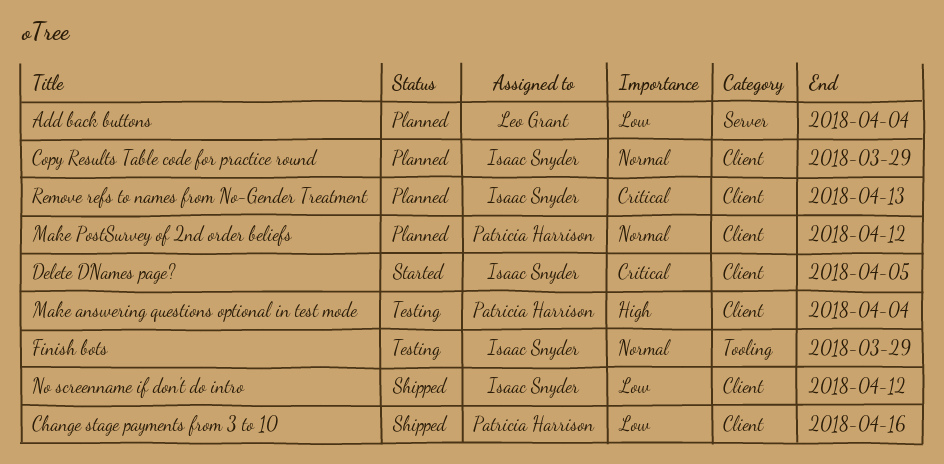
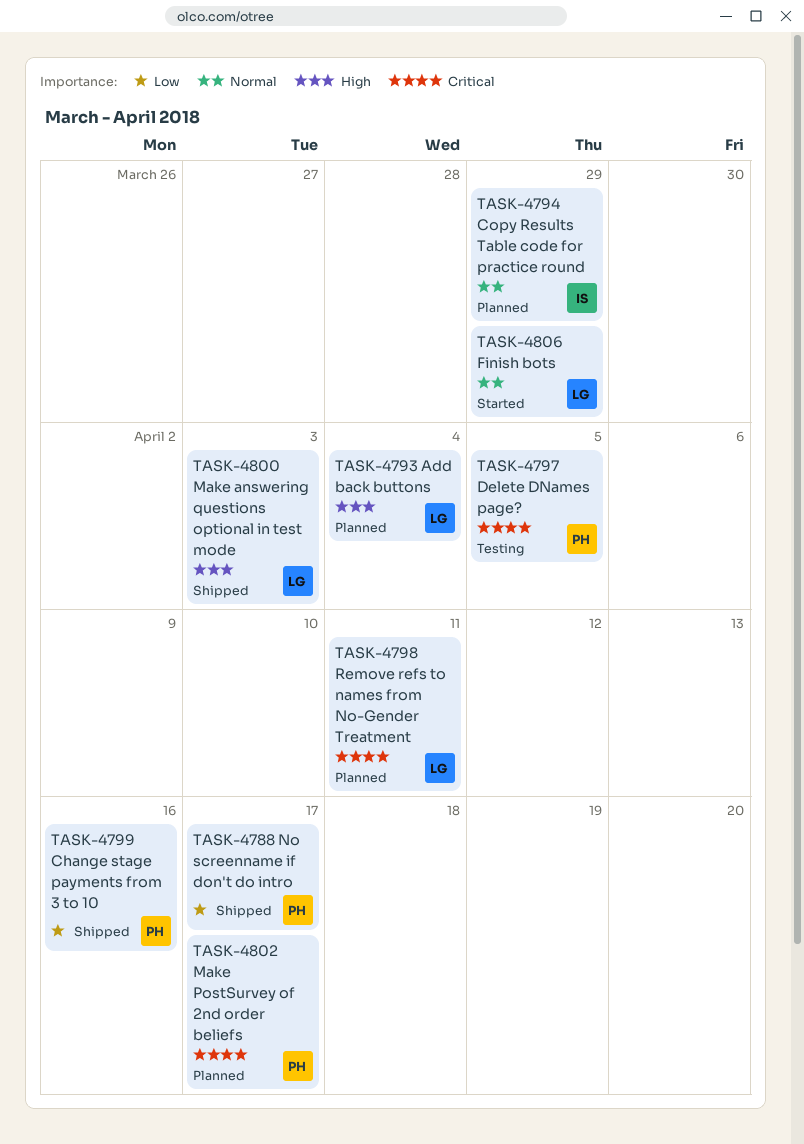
Add back buttons, priority: Low -> High
Delete DNames page?, status: Started -> Testing
Delete DNames page?, owner: Isaac Snyder -> Patricia Harrison
Finish bots, status: Testing -> Started
Finish bots, owner: Isaac Snyder -> Leo Grant
Make answering questions optional in test mode, status: Testing -> Shipped
Make answering questions optional in test mode, owner: Patricia Harrison -> Leo Grant
Make answering questions optional in test mode, due: Apr 4 -> Apr 3
Make PostSurvey of 2nd order beliefs, priority: Normal -> Critical
Make PostSurvey of 2nd order beliefs, due: Apr 12 -> Apr 17
No screenname if don't do intro, owner: Isaac Snyder -> Patricia Harrison
No screenname if don't do intro, due: Apr 12 -> Apr 17
Remove refs to names from No-Gender Treatment, owner: Isaac Snyder -> Leo Grant
Remove refs to names from No-Gender Treatment, due: Apr 13 -> Apr 11

